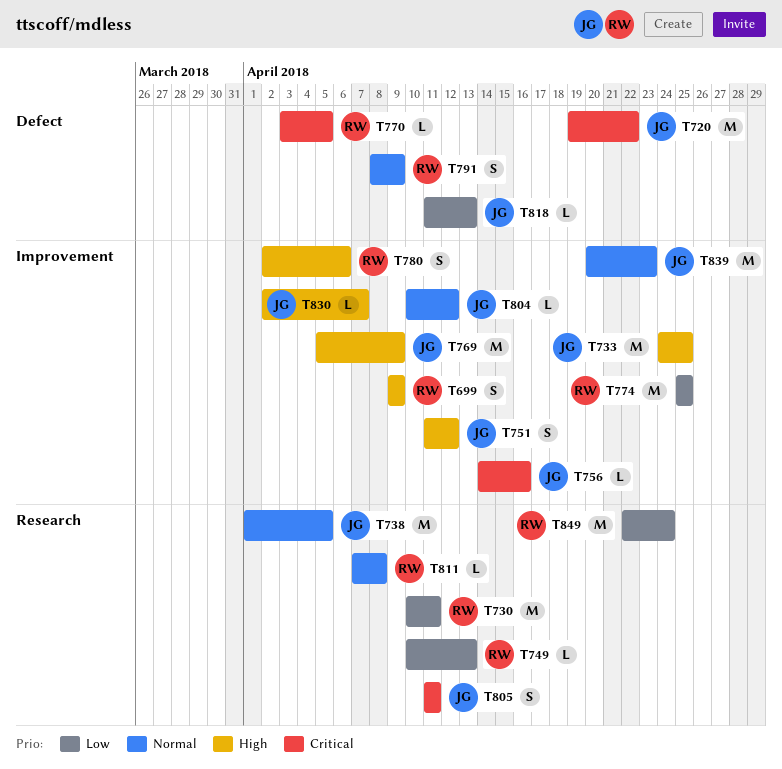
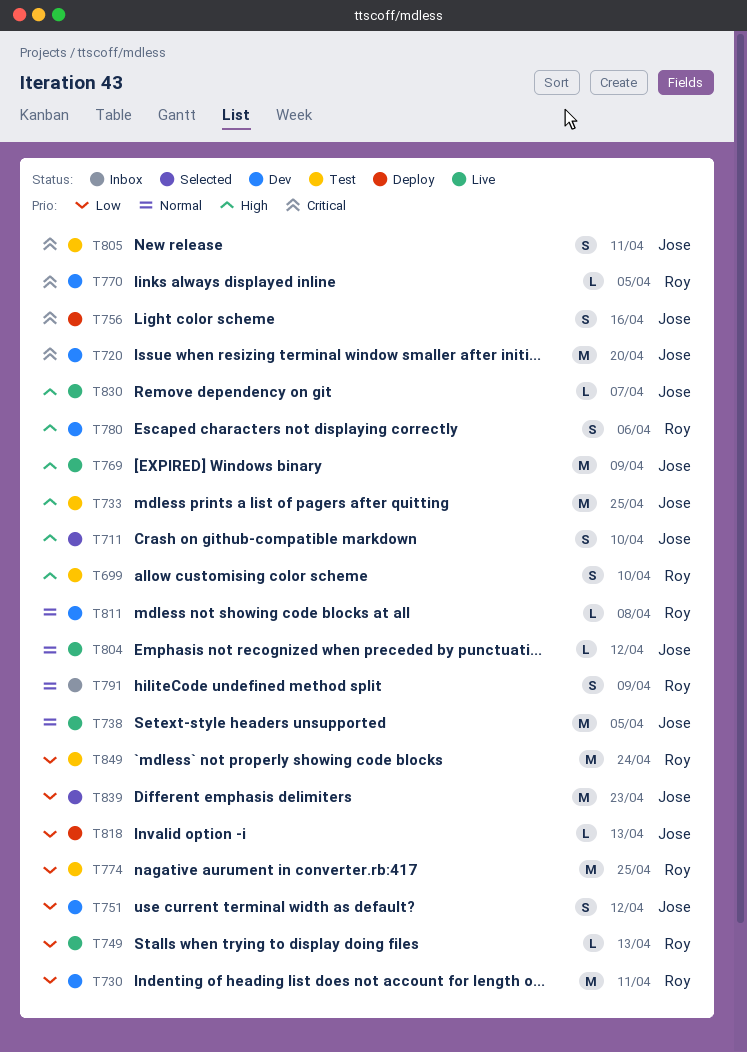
T699, due: Apr 9 -> Apr 10
T711: none -> present
T720, due: Apr 22 -> Apr 20
T751, priority: High -> Low
T756, estimate: L -> S
T839, priority: Normal -> Low

